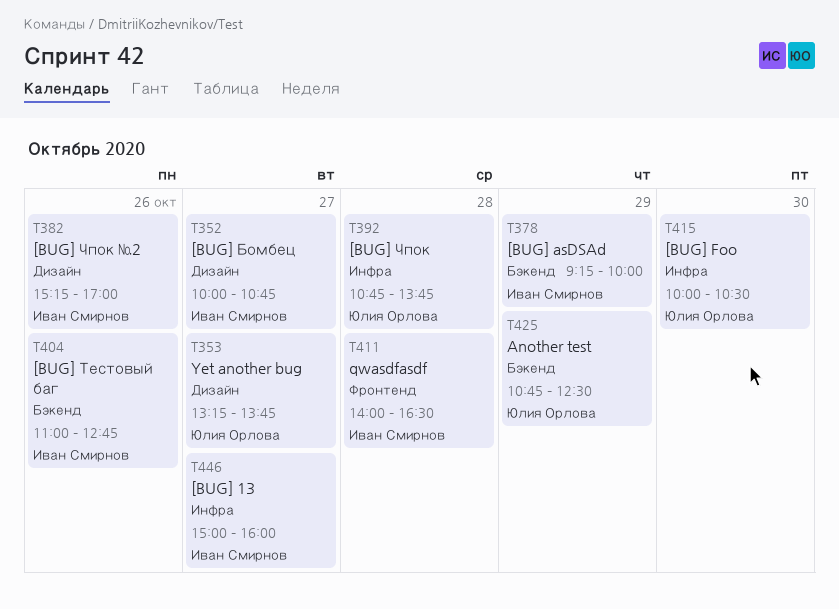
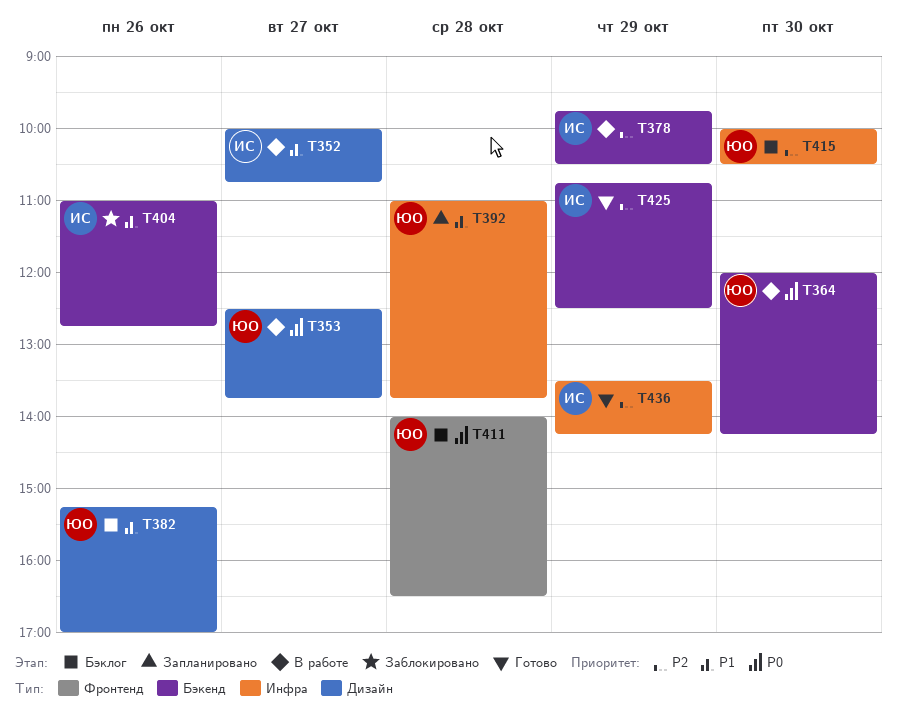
T353, begins: 13:15 -> 12:30
T364: none -> present
T378, begins: 09:15 -> 09:45
T378, ends: 10:00 -> 10:30
T382, owner: Иван Смирнов -> Юлия Орлова
T392, begins: 10:45 -> 11:00
T411, owner: Иван Смирнов -> Юлия Орлова
T425, owner: Юлия Орлова -> Иван Смирнов
T436: none -> present
T446: present -> none

